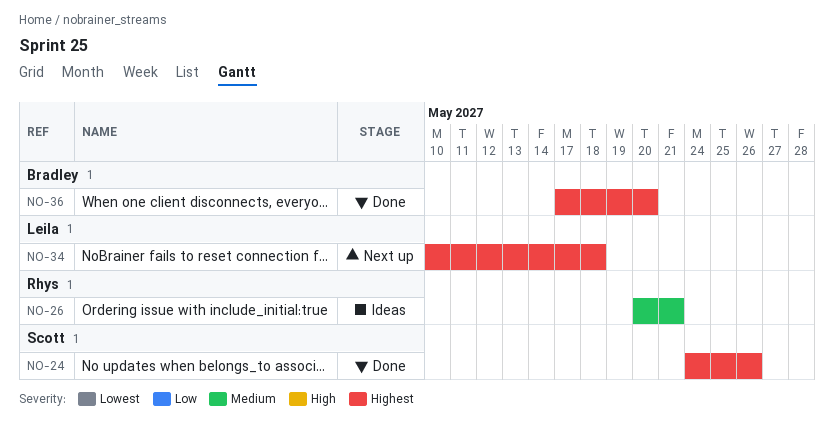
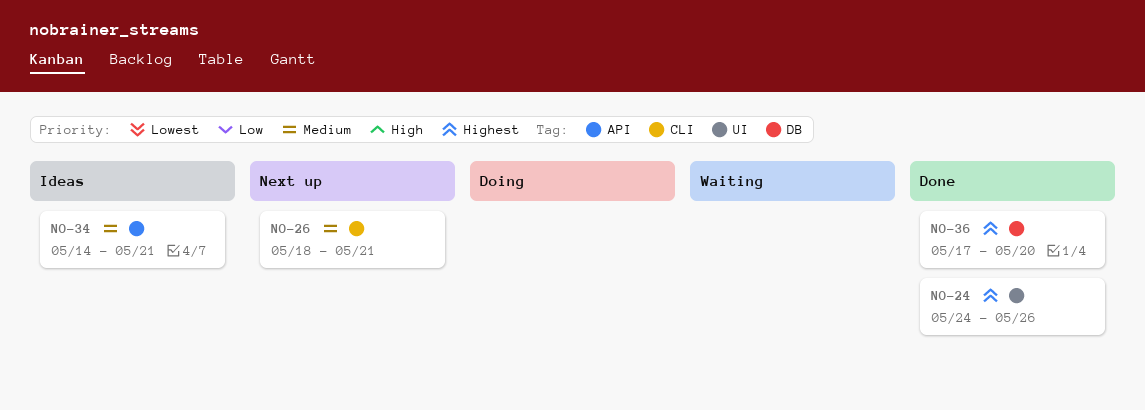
NO-26, status: Ideas -> Next up
NO-26, start: May 20 -> May 18
NO-34, status: Next up -> Ideas
NO-34, priority: Highest -> Medium
NO-34, start: May 10 -> May 14
NO-34, due: May 18 -> May 21

